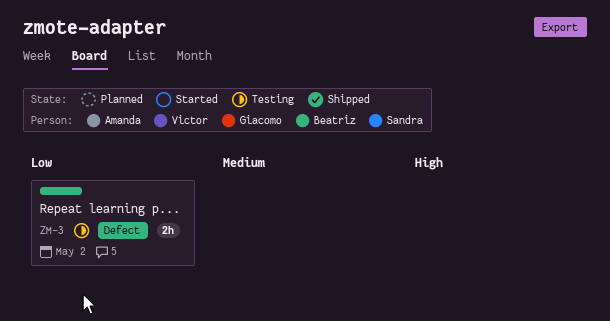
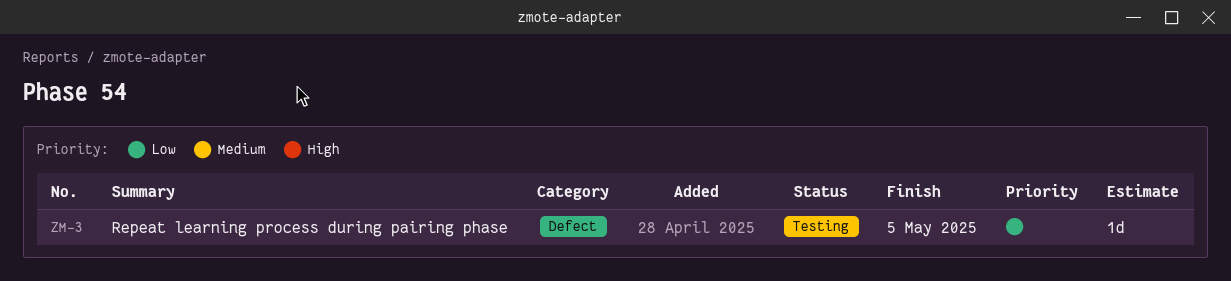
ZM-3, estimate: 2h -> 1d
ZM-3, due: May 2 -> May 5

